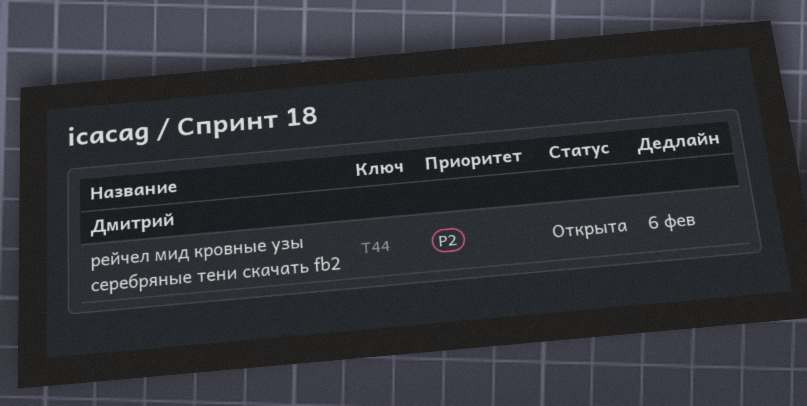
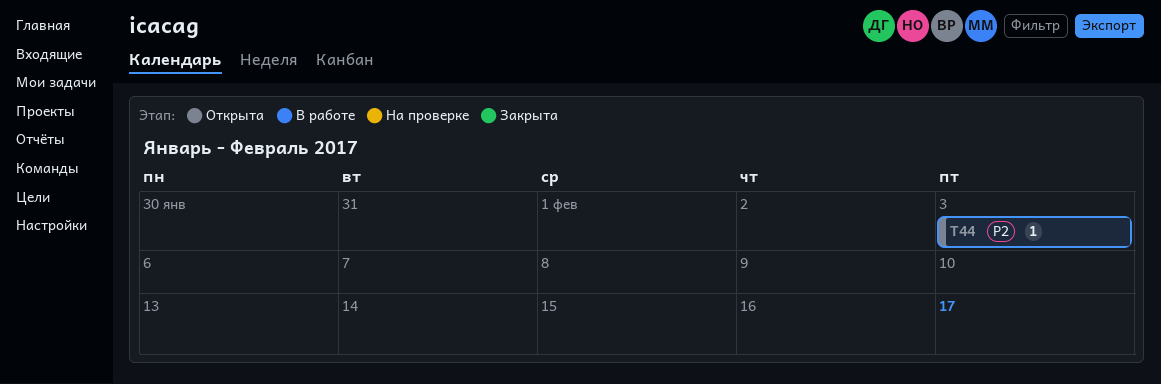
T44, due: Feb 6 -> Feb 3

